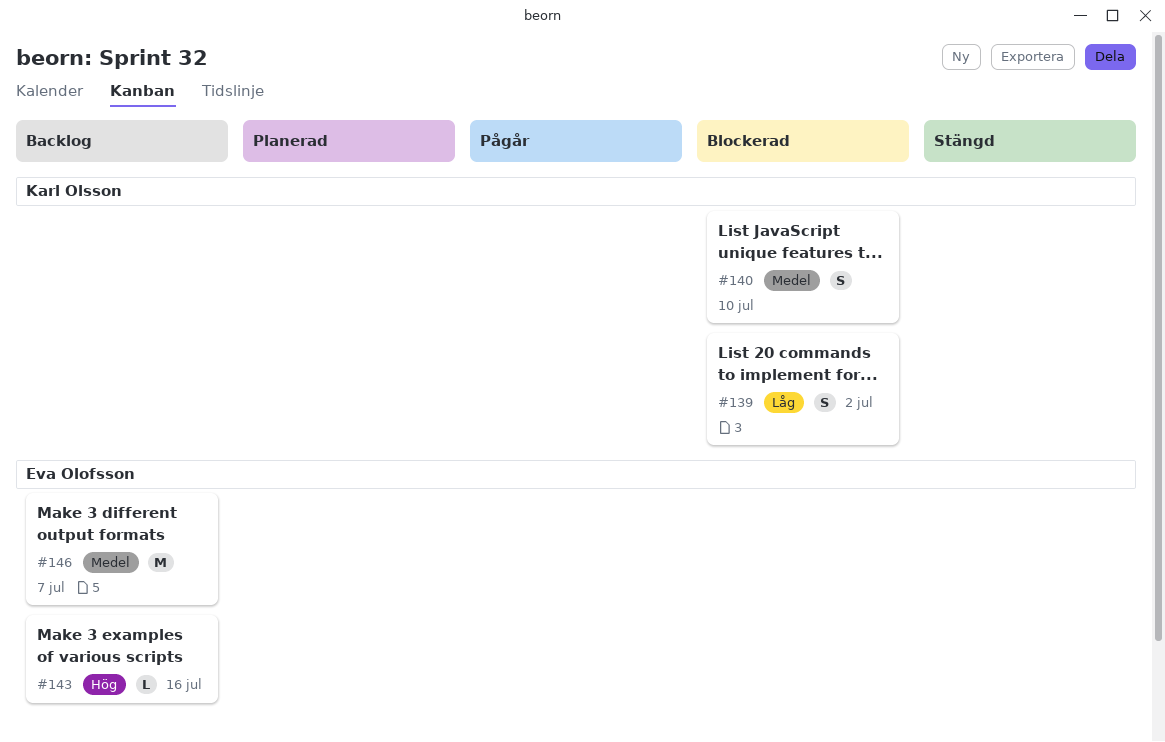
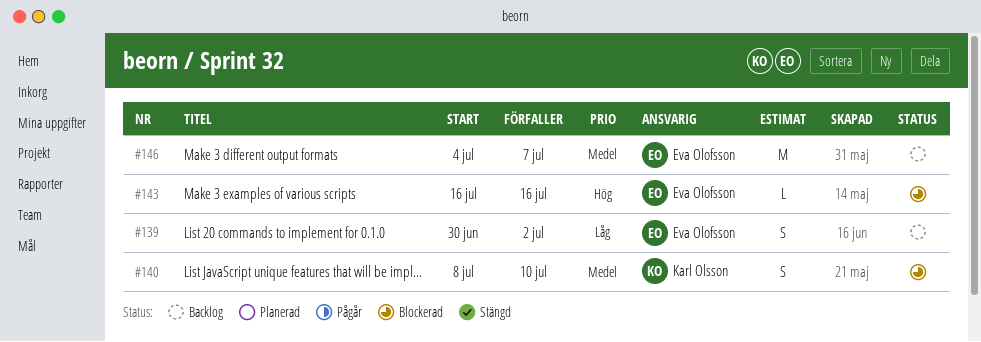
#139, status: Blockerad -> Backlog
#139, owner: Karl Olsson -> Eva Olofsson
#143, status: Backlog -> Blockerad

